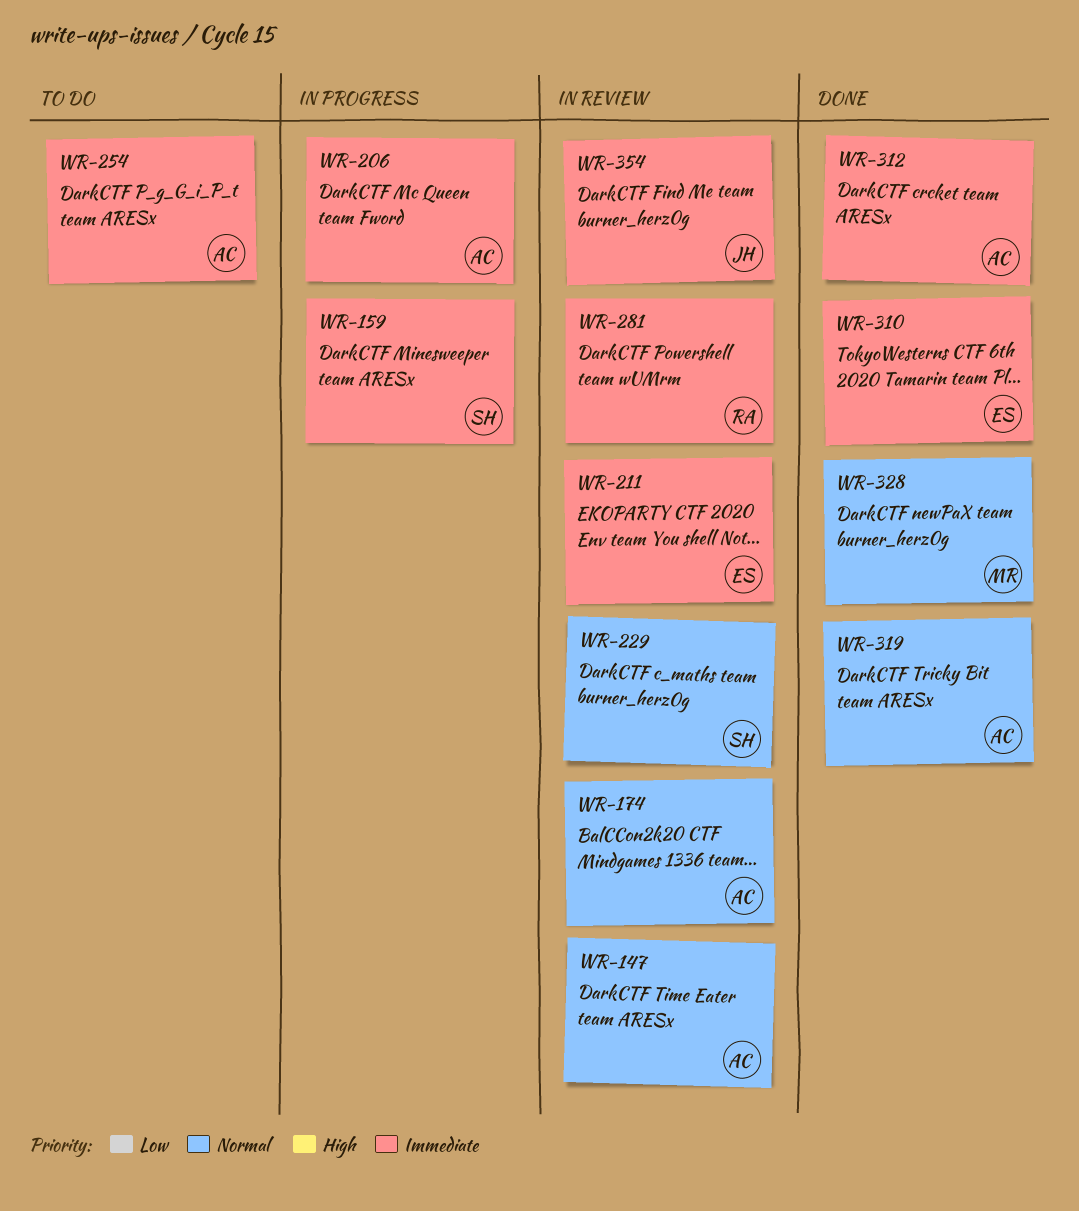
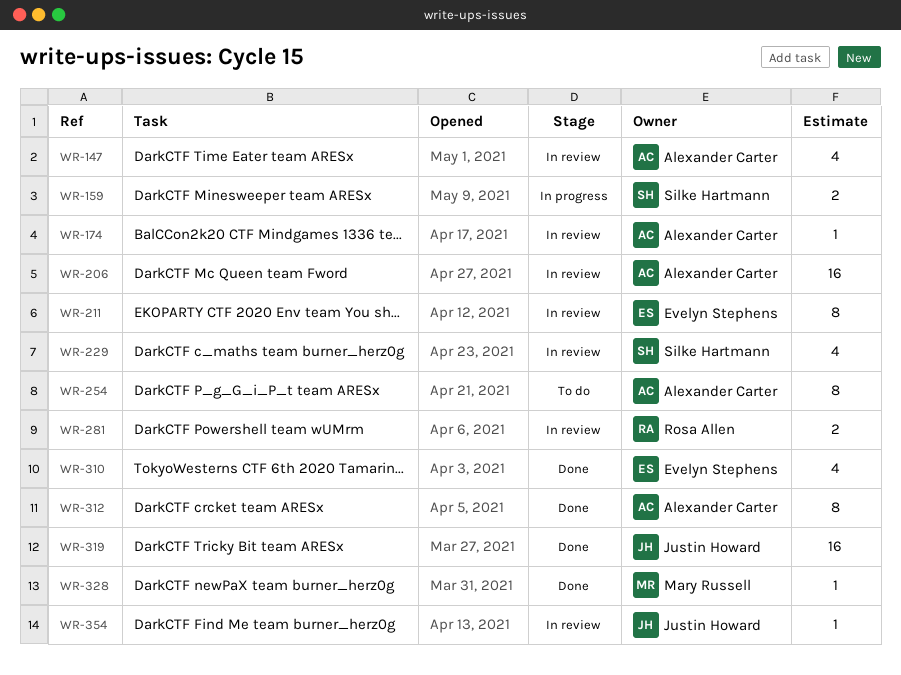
WR-206, status: In progress -> In review
WR-319, owner: Alexander Carter -> Justin Howard

